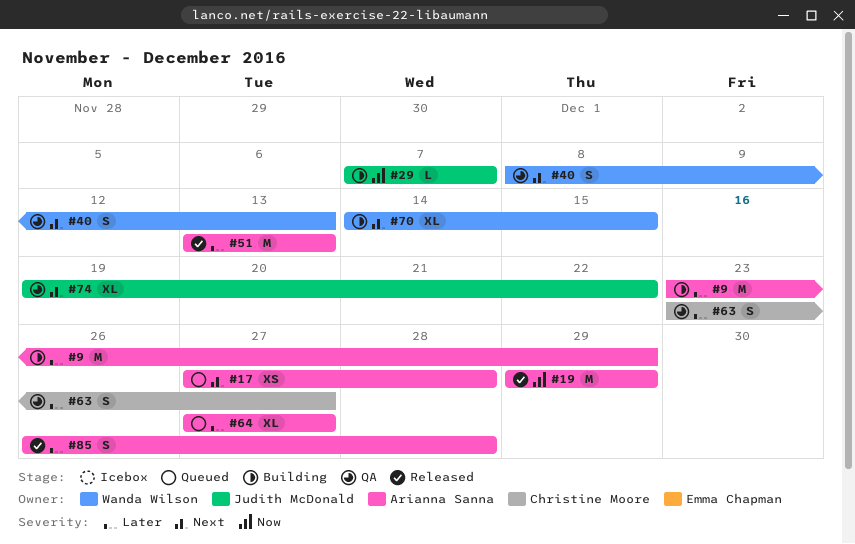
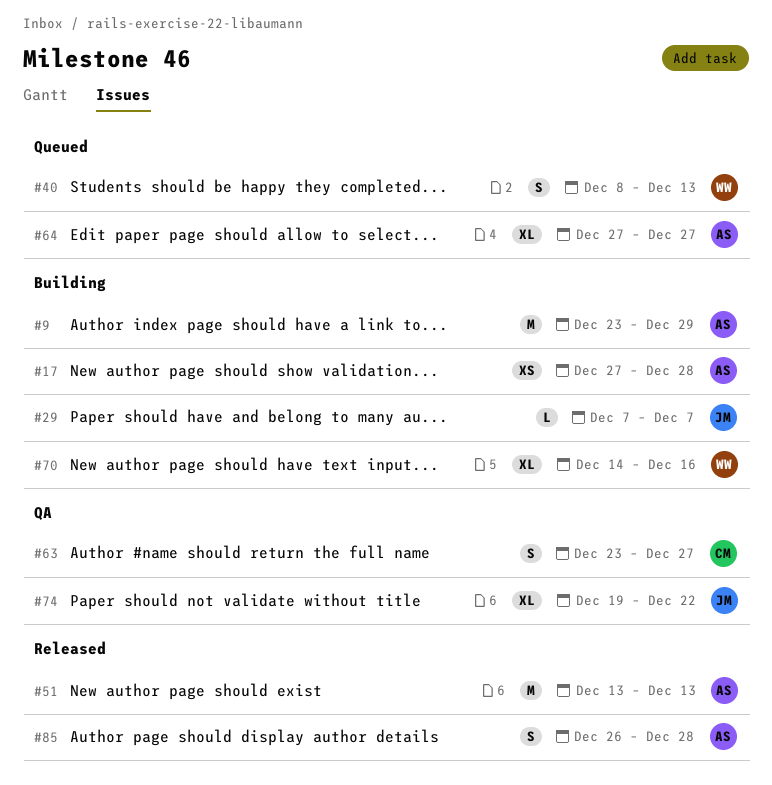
#17, status: Queued -> Building
#19: present -> none
#40, status: QA -> Queued
#70, due: Dec 15 -> Dec 16

